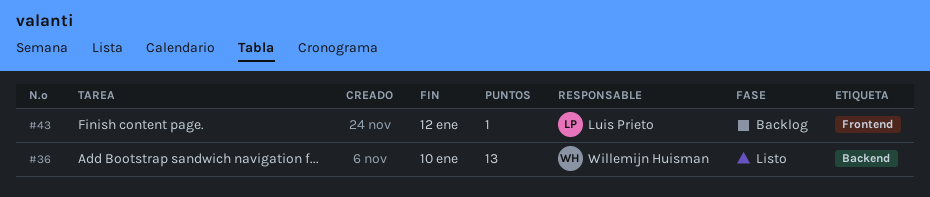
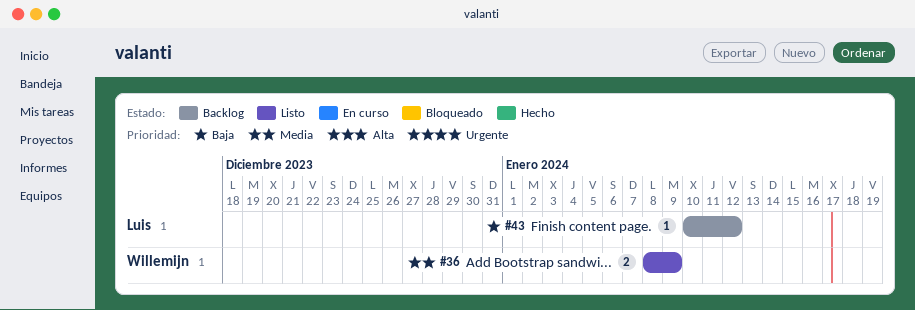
#36, estimate: 13 -> 2
#36, due: Jan 10 -> Jan 9

